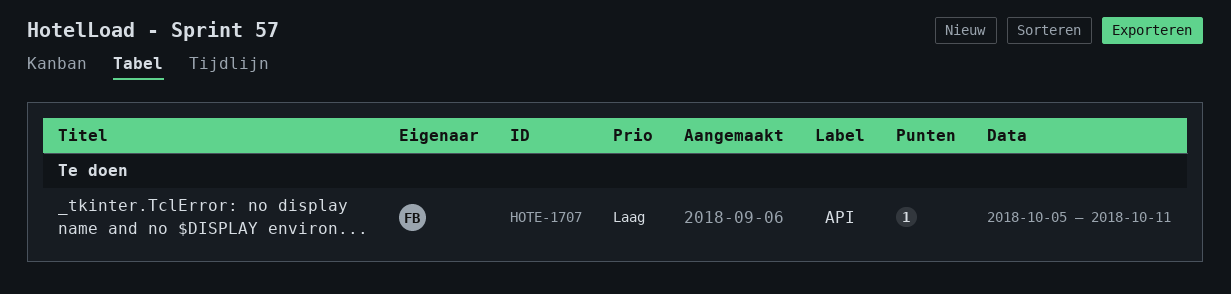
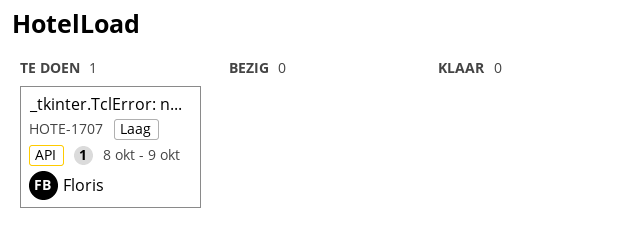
HOTE-1707, start: Oct 5 -> Oct 8
HOTE-1707, due: Oct 11 -> Oct 9

